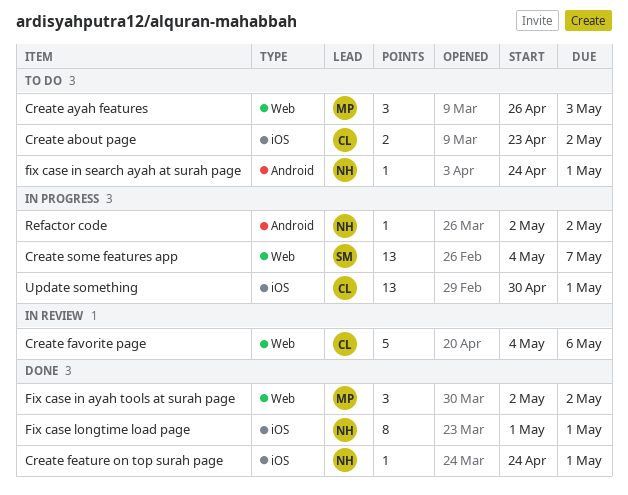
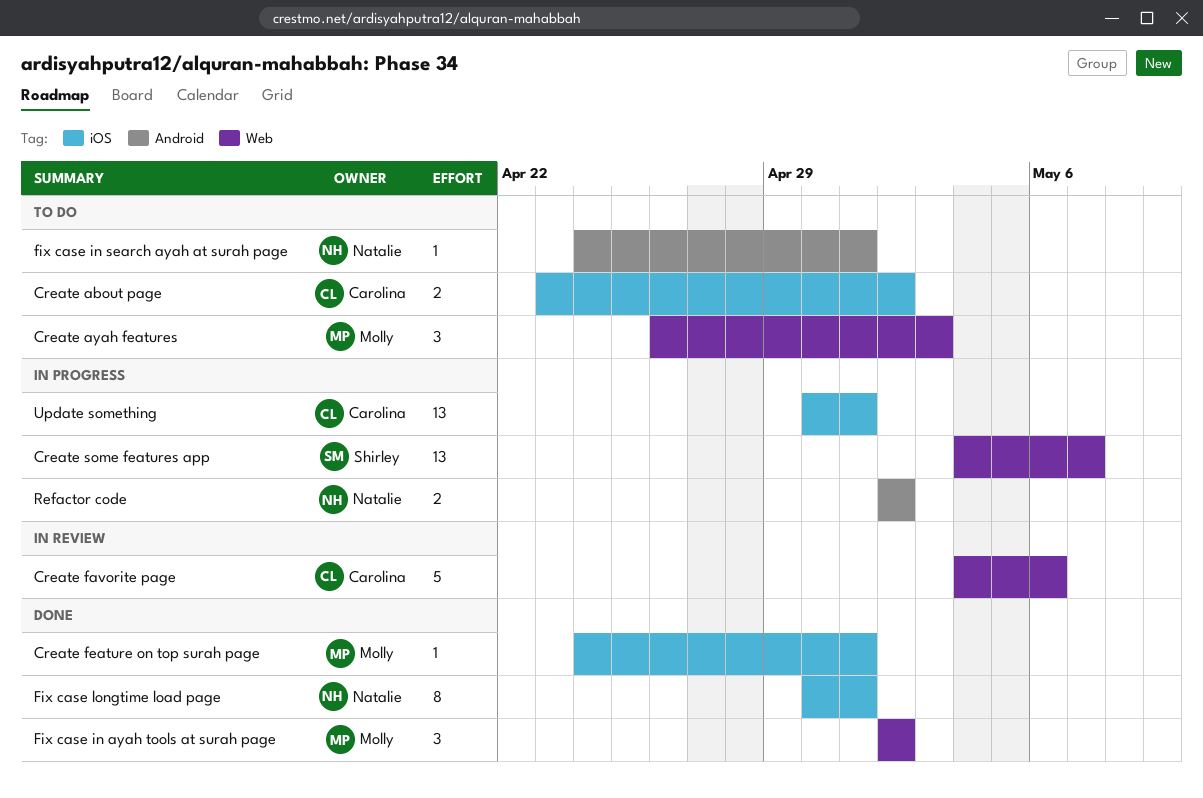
Create feature on top surah page, owner: Natalie -> Molly
Fix case longtime load page, start: May 1 -> Apr 30
Refactor code, estimate: 1 -> 2

